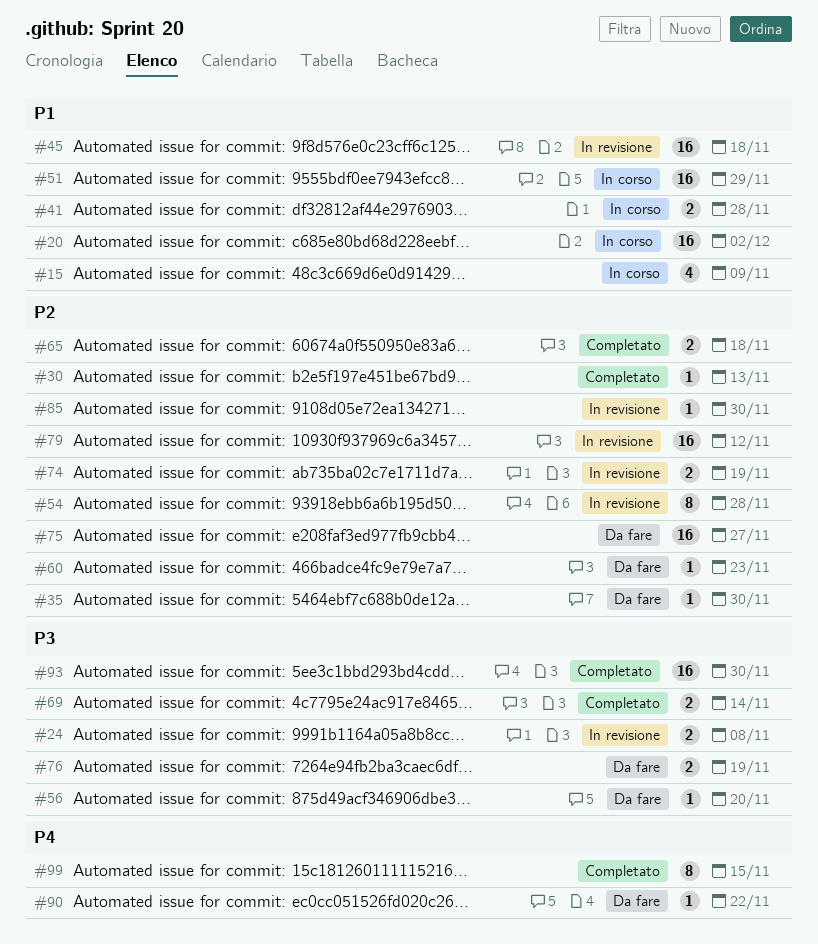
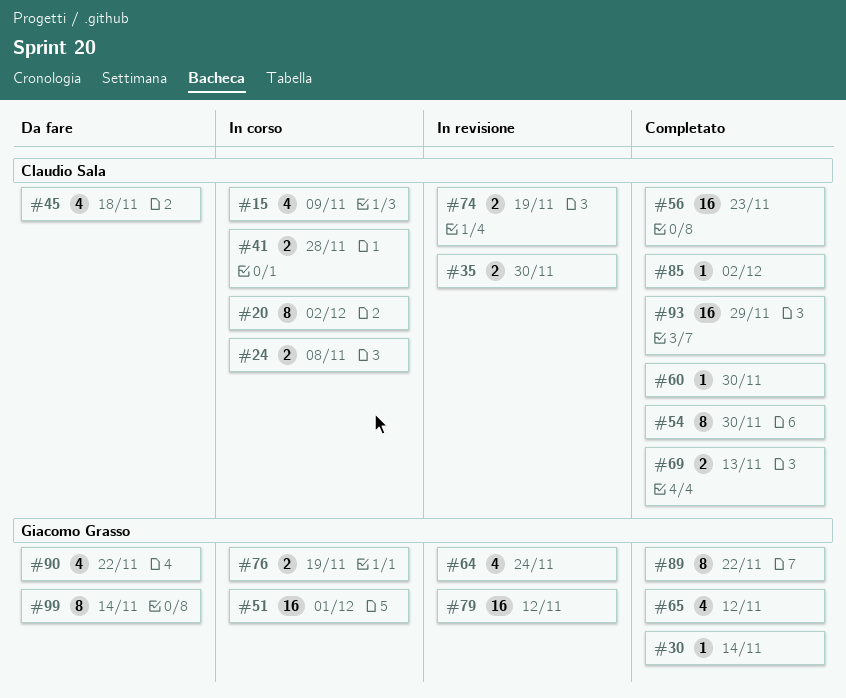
#20, estimate: 16 -> 8
#24, status: In revisione -> In corso
#30, due: Nov 13 -> Nov 14
#35, status: Da fare -> In revisione
#35, estimate: 1 -> 2
#45, status: In revisione -> Da fare
#45, estimate: 16 -> 4
#51, due: Nov 29 -> Dec 1
#54, status: In revisione -> Completato
#54, due: Nov 28 -> Nov 30
#56, status: Da fare -> Completato
#56, estimate: 1 -> 16
#56, due: Nov 20 -> Nov 23
#60, status: Da fare -> Completato
#60, due: Nov 23 -> Nov 30
#64: none -> present
#65, estimate: 2 -> 4
#65, due: Nov 18 -> Nov 12
#69, due: Nov 14 -> Nov 13
#75: present -> none
#76, status: Da fare -> In corso
#85, status: In revisione -> Completato
#85, due: Nov 30 -> Dec 2
#89: none -> present
#90, estimate: 1 -> 4
#93, due: Nov 30 -> Nov 29
#99, status: Completato -> Da fare
#99, due: Nov 15 -> Nov 14

